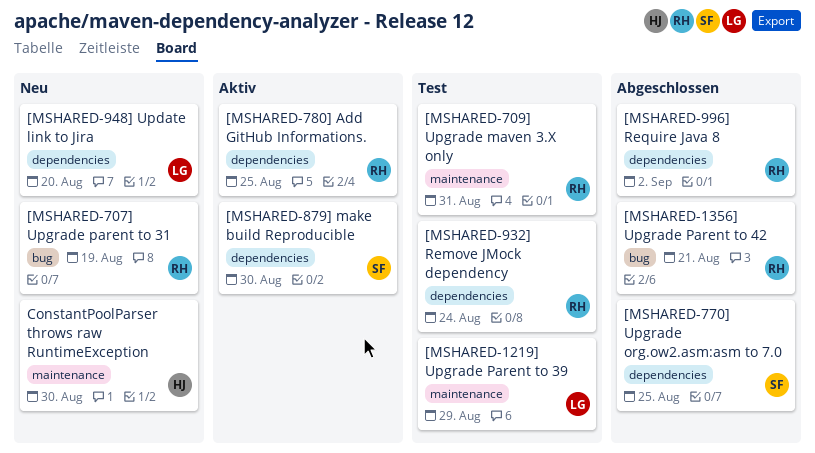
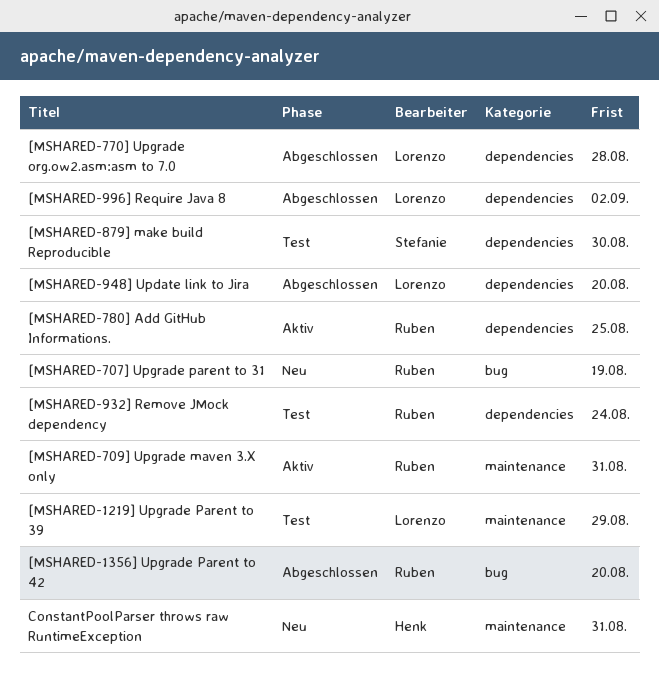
[MSHARED-1356] Upgrade Parent to 42, due: Aug 21 -> Aug 20
[MSHARED-709] Upgrade maven 3.X only, status: Test -> Aktiv
[MSHARED-770] Upgrade org.ow2.asm:asm to 7.0, owner: Stefanie -> Lorenzo
[MSHARED-770] Upgrade org.ow2.asm:asm to 7.0, due: Aug 25 -> Aug 28
[MSHARED-879] make build Reproducible, status: Aktiv -> Test
[MSHARED-948] Update link to Jira, status: Neu -> Abgeschlossen
[MSHARED-996] Require Java 8, owner: Ruben -> Lorenzo
ConstantPoolParser throws raw RuntimeException, due: Aug 30 -> Aug 31

